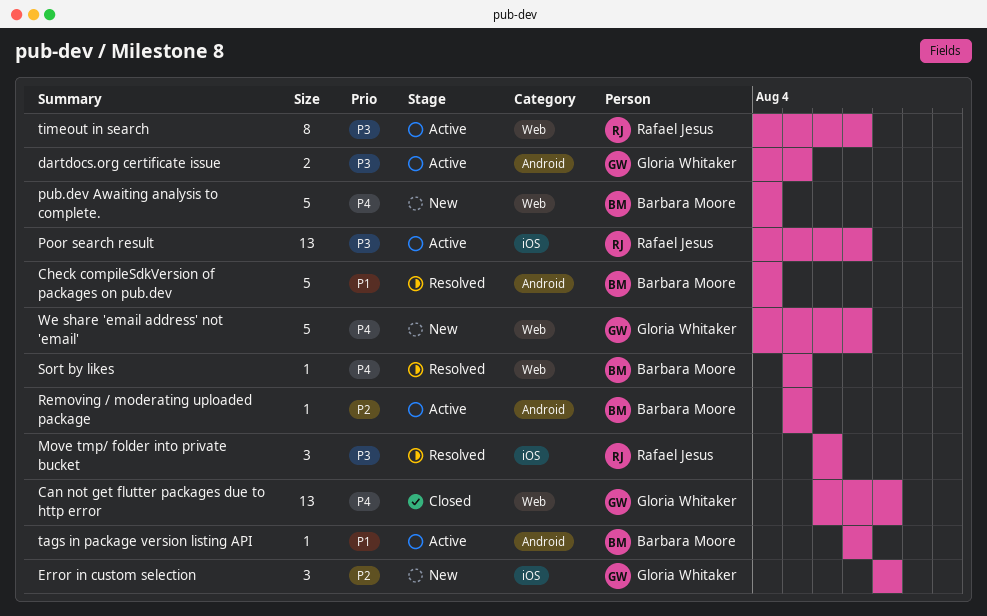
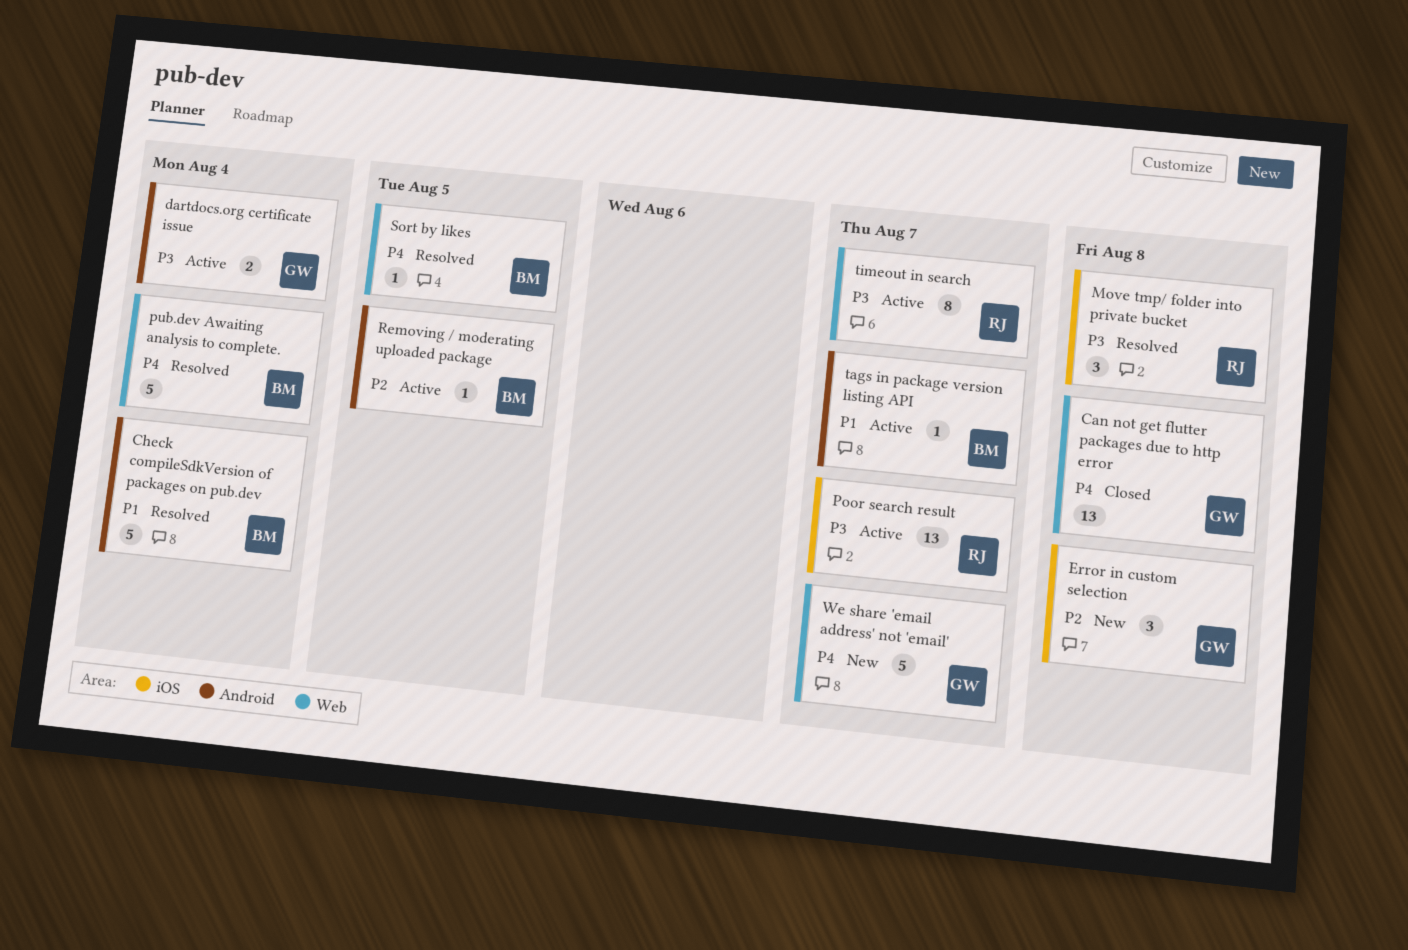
dartdocs.org certificate issue, due: Aug 5 -> Aug 4
Move tmp/ folder into private bucket, due: Aug 6 -> Aug 8
pub.dev Awaiting analysis to complete., status: New -> Resolved

